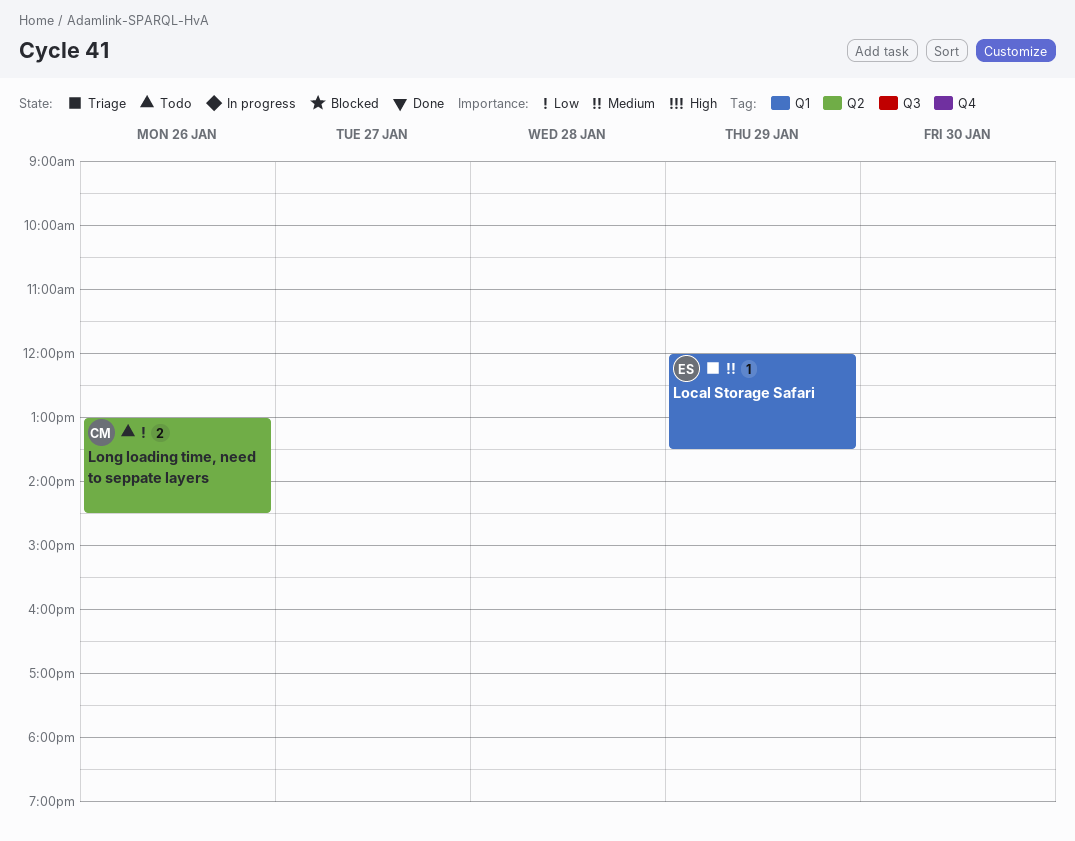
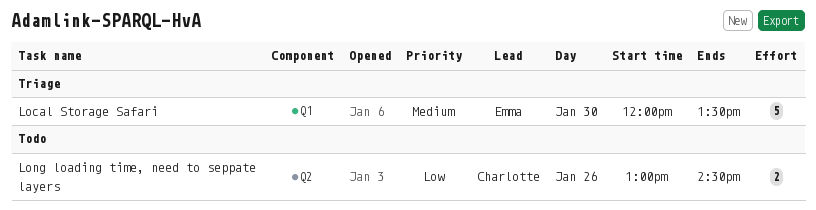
Local Storage Safari, estimate: 1 -> 5
Local Storage Safari, day: Jan 29 -> Jan 30

